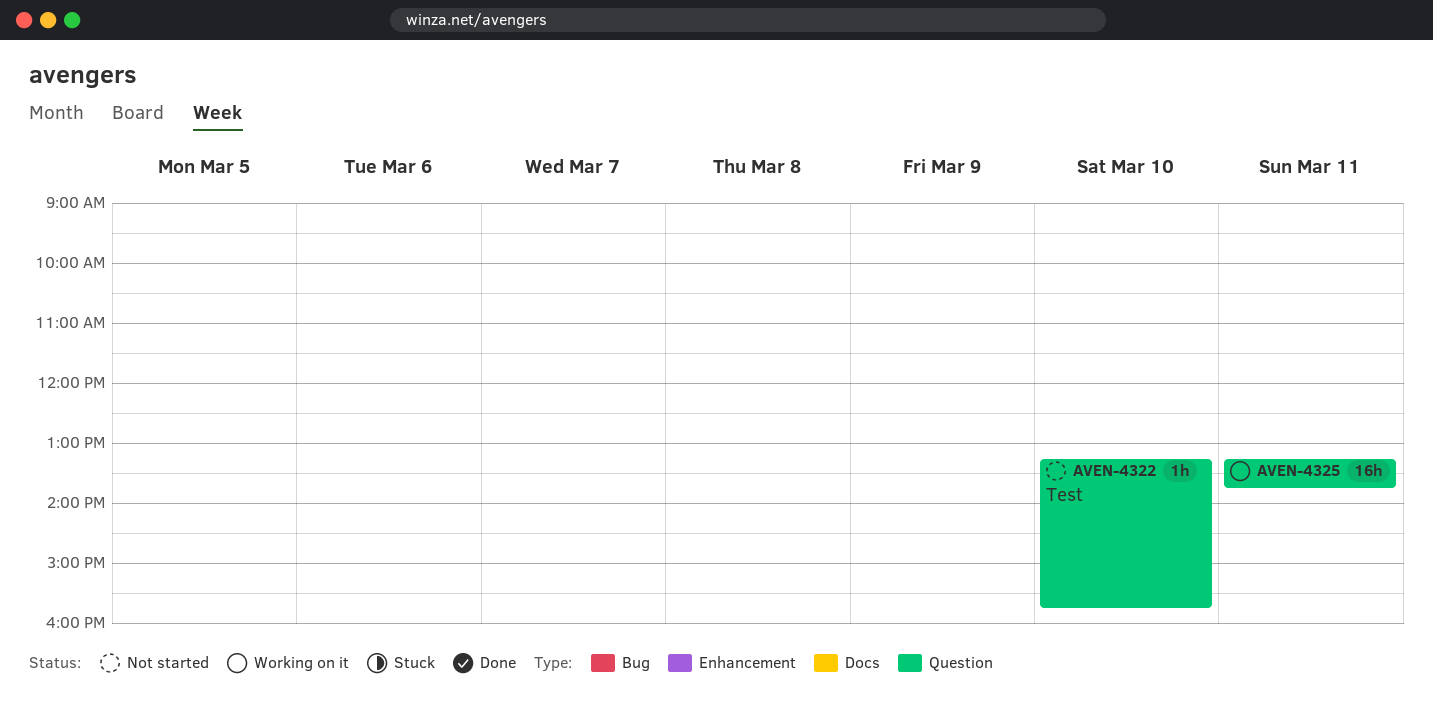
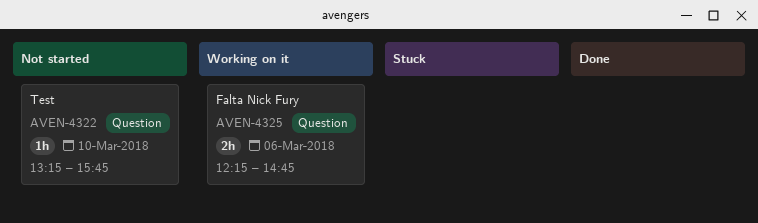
AVEN-4325, estimate: 16h -> 2h
AVEN-4325, day: Mar 11 -> Mar 6
AVEN-4325, begins: 13:15 -> 12:15
AVEN-4325, ends: 13:45 -> 14:45

